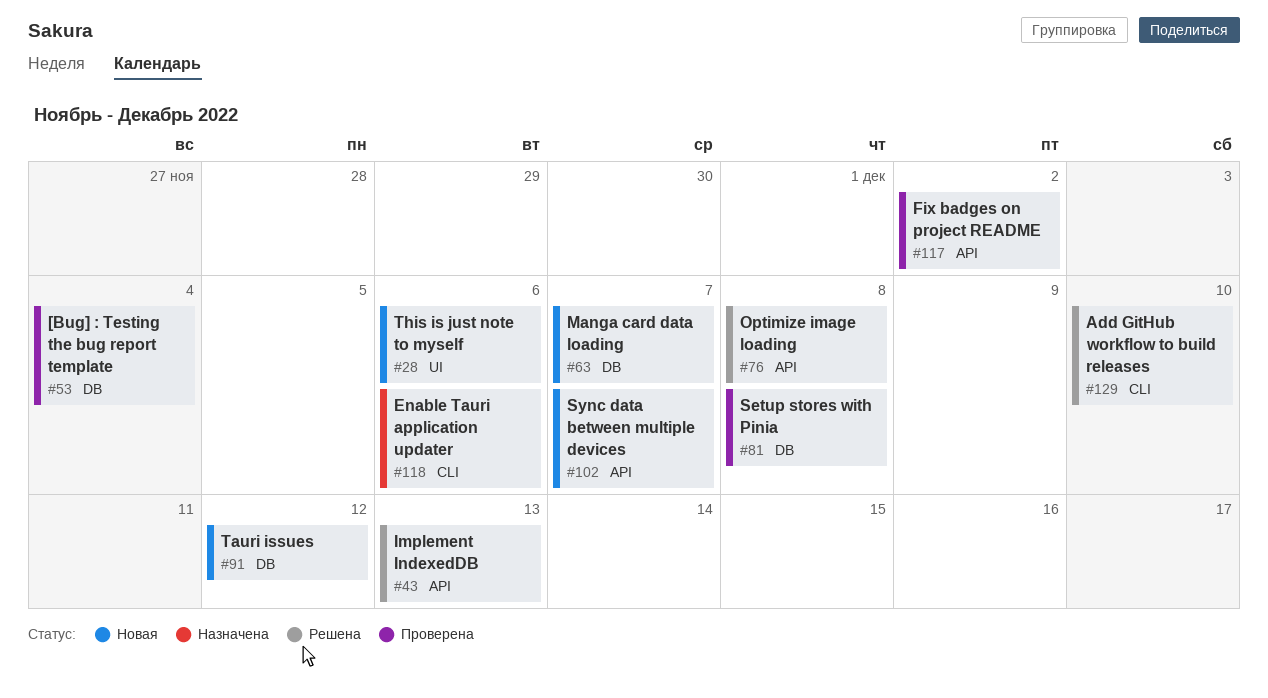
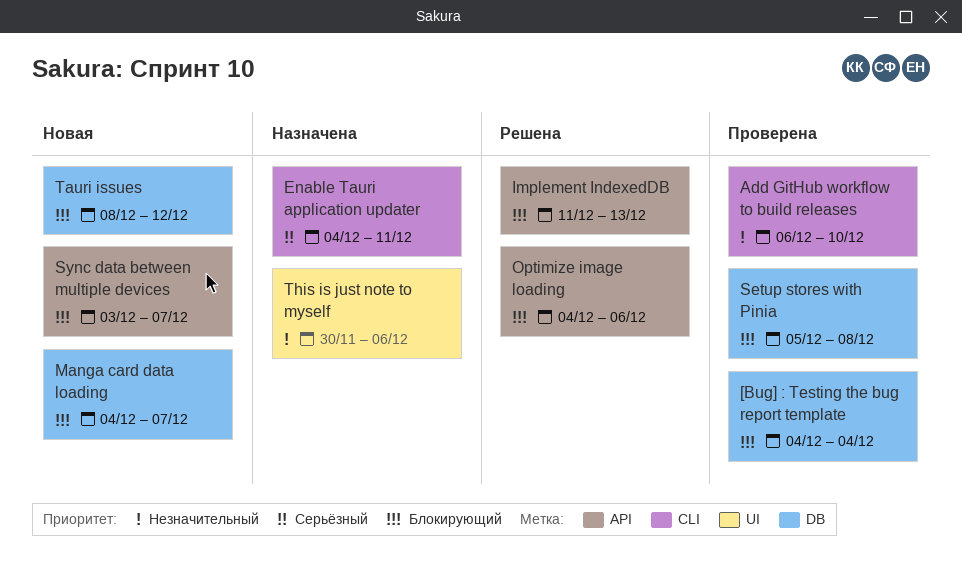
Add GitHub workflow to build releases, status: Решена -> Проверена
Enable Tauri application updater, due: Dec 6 -> Dec 11
Fix badges on project README: present -> none
Optimize image loading, due: Dec 8 -> Dec 6
This is just note to myself, status: Новая -> Назначена

